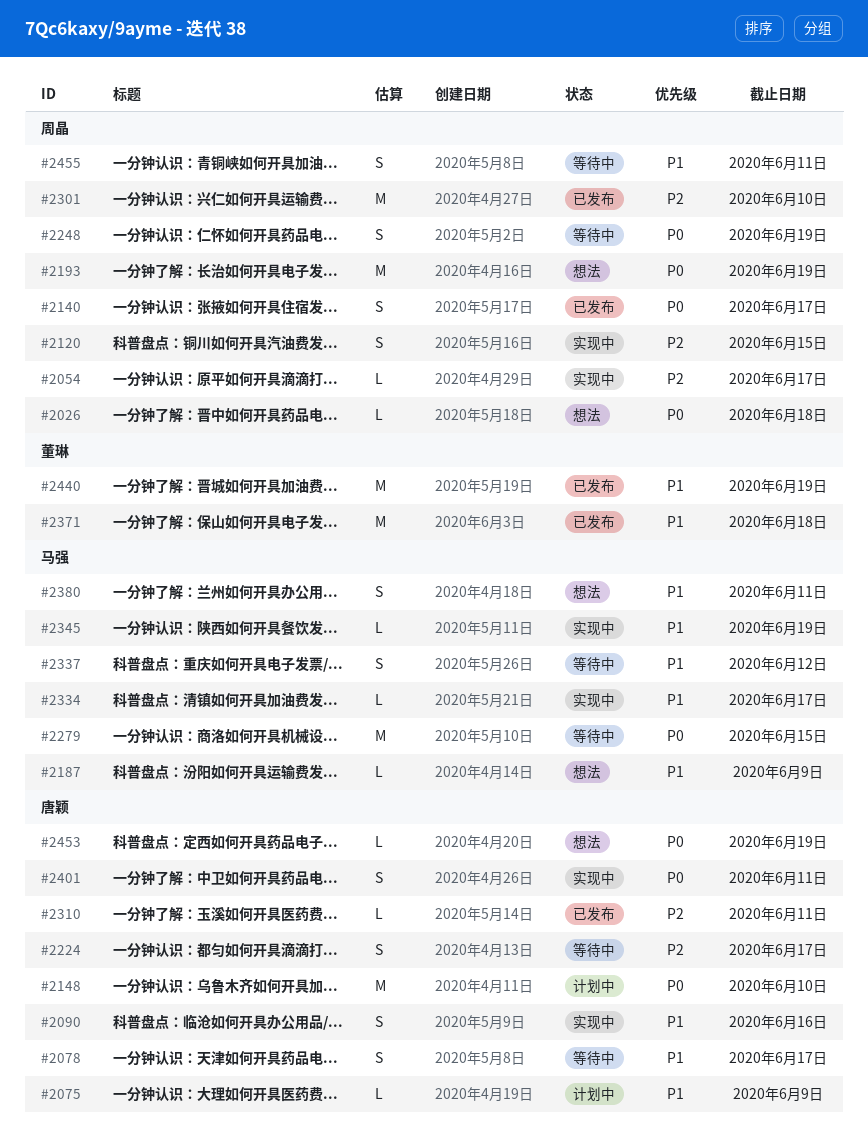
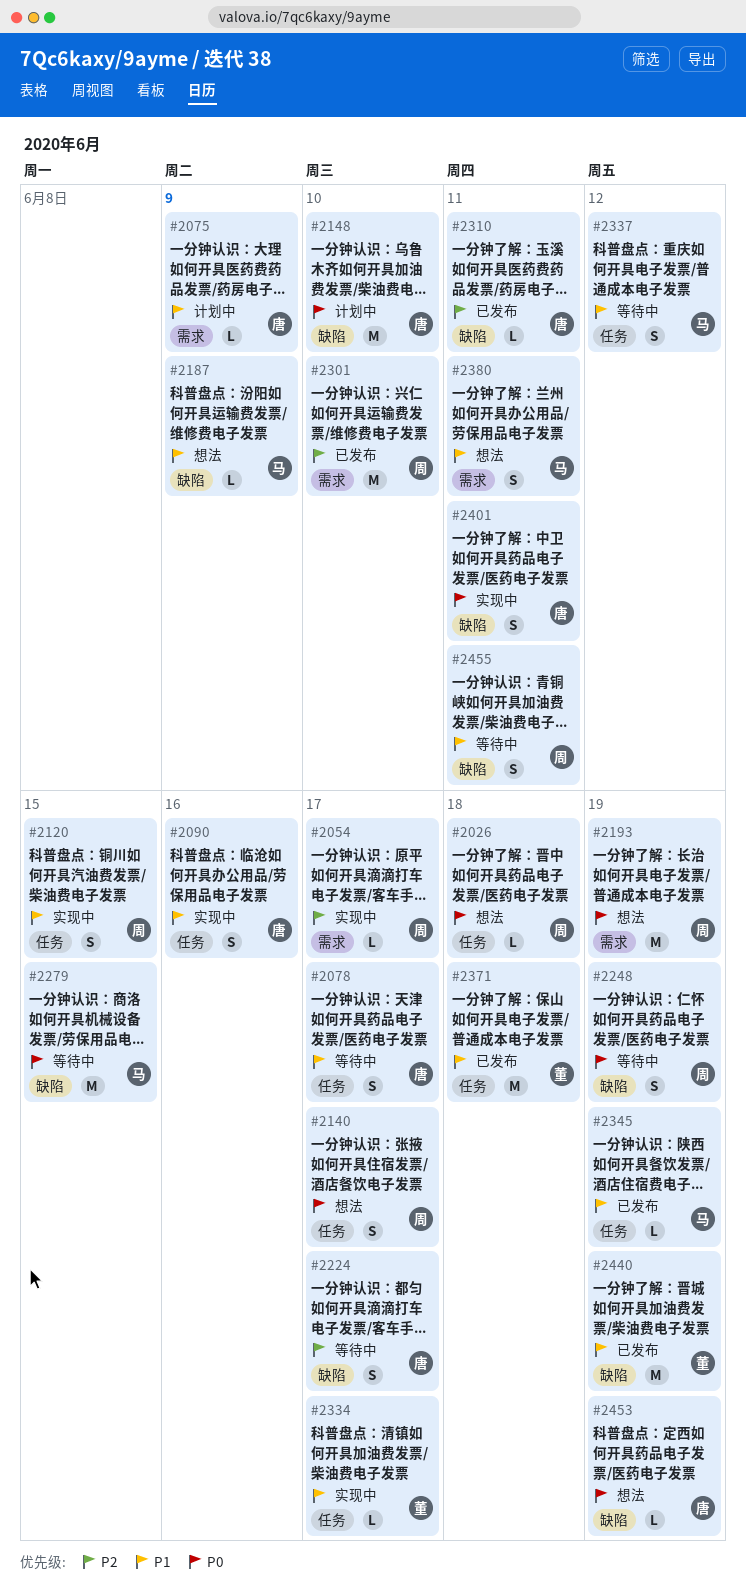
#2120, priority: P2 -> P1
#2140, status: 已发布 -> 想法
#2334, owner: 马强 -> 董琳
#2345, status: 实现中 -> 已发布

